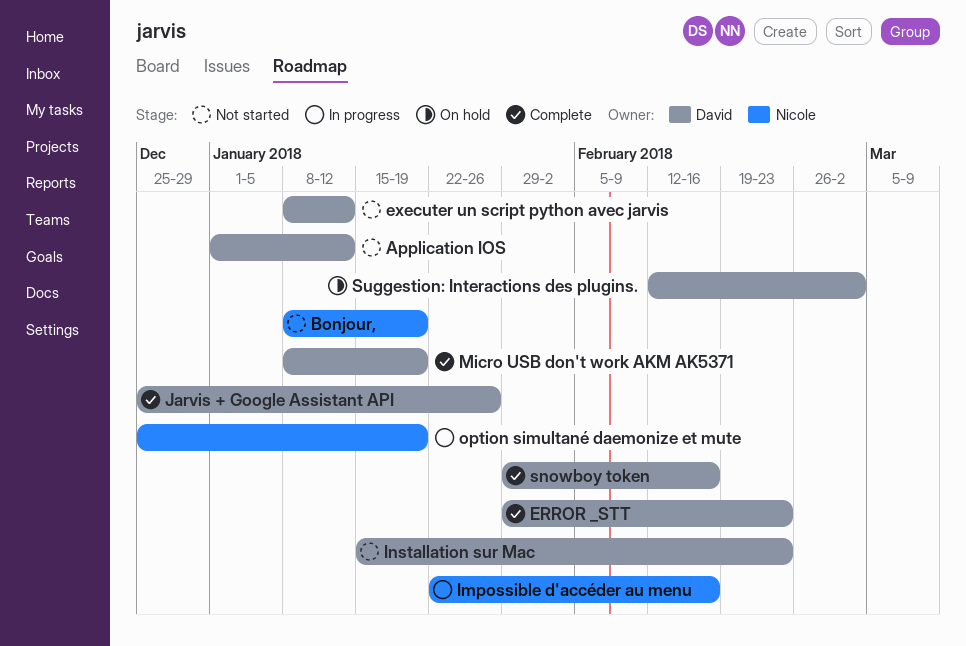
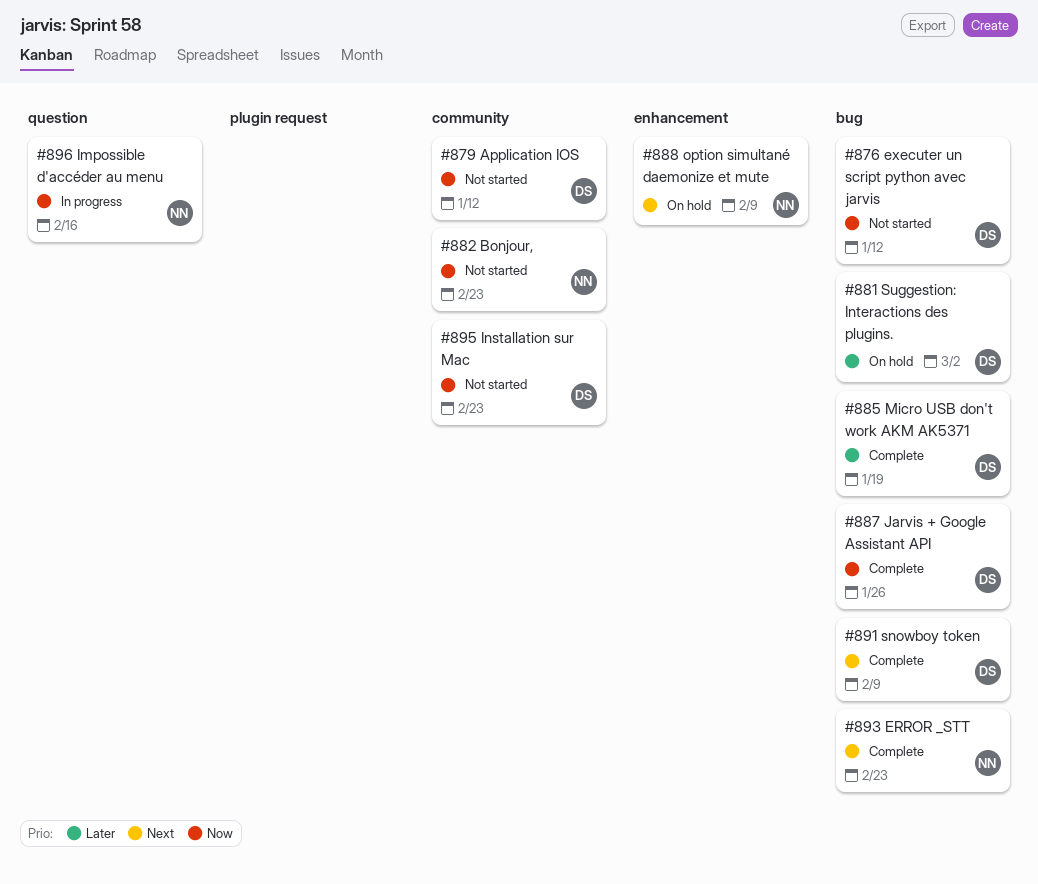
Bonjour,, due: Jan 19 -> Feb 23
ERROR _STT, owner: David -> Nicole
option simultané daemonize et mute, status: In progress -> On hold
option simultané daemonize et mute, due: Jan 19 -> Feb 9
snowboy token, due: Feb 16 -> Feb 9

